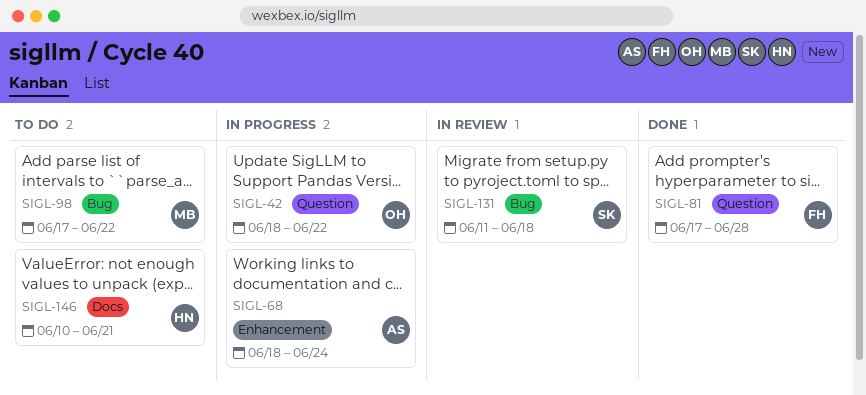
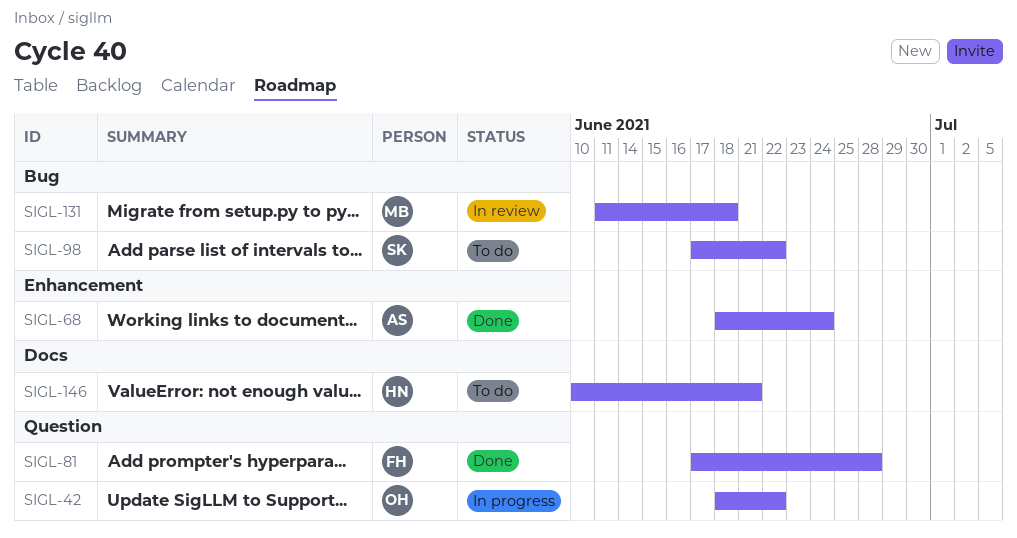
SIGL-68, status: In progress -> Done
SIGL-98, owner: MB -> SK
SIGL-131, owner: SK -> MB

